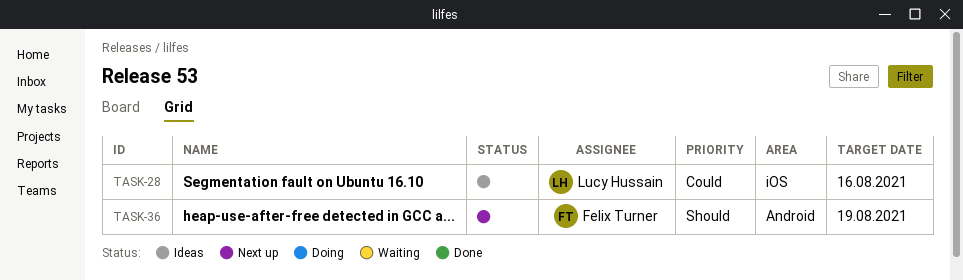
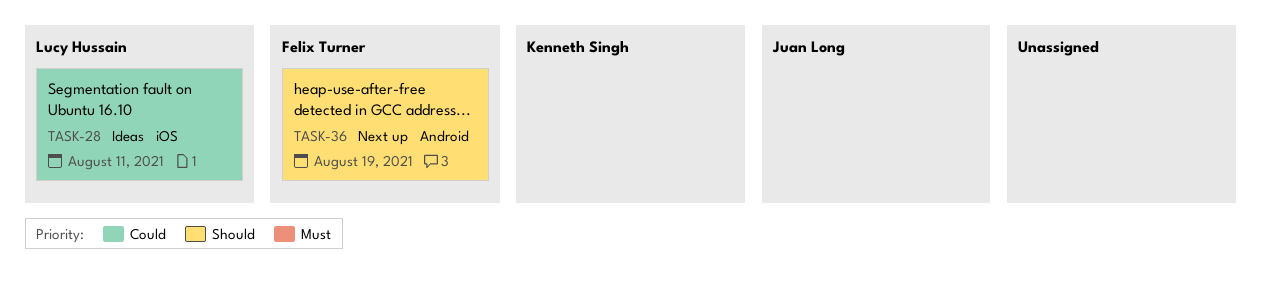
TASK-28, due: Aug 16 -> Aug 11

